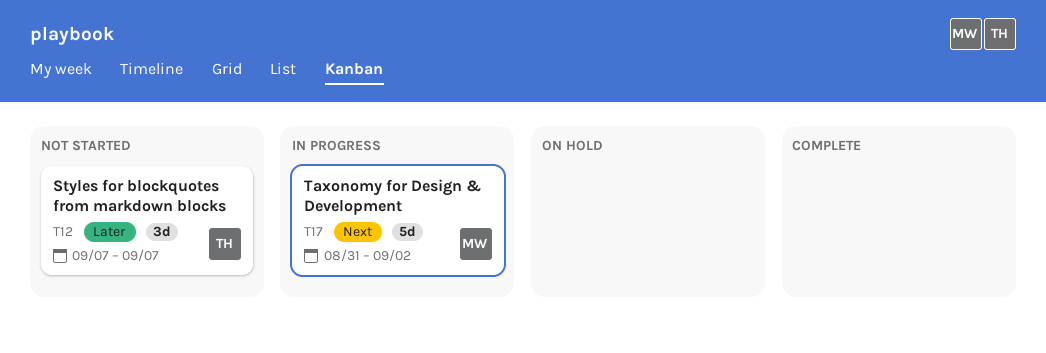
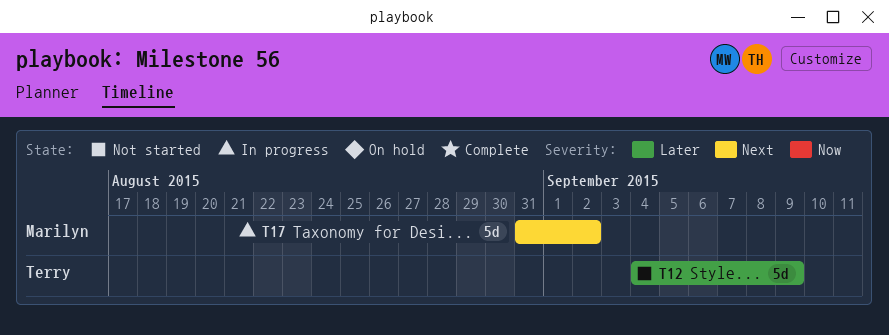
T12, estimate: 3d -> 5d
T12, start: Sep 7 -> Sep 4
T12, due: Sep 7 -> Sep 9

